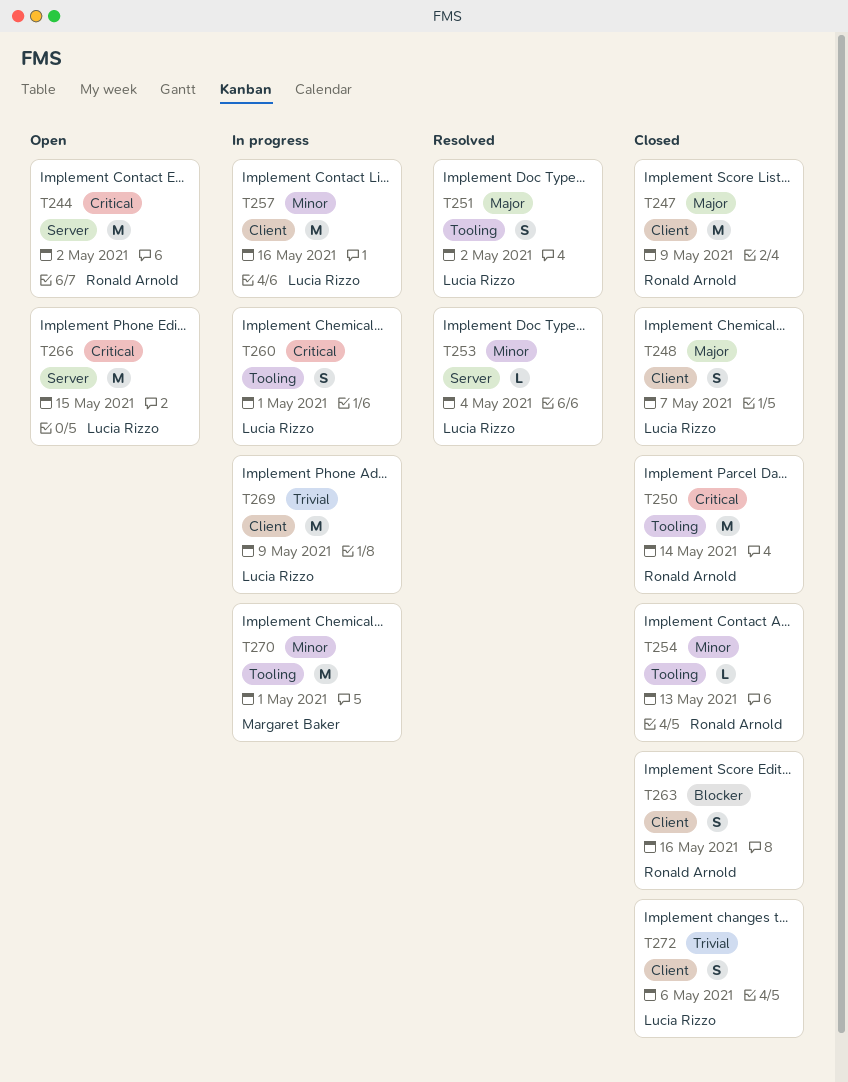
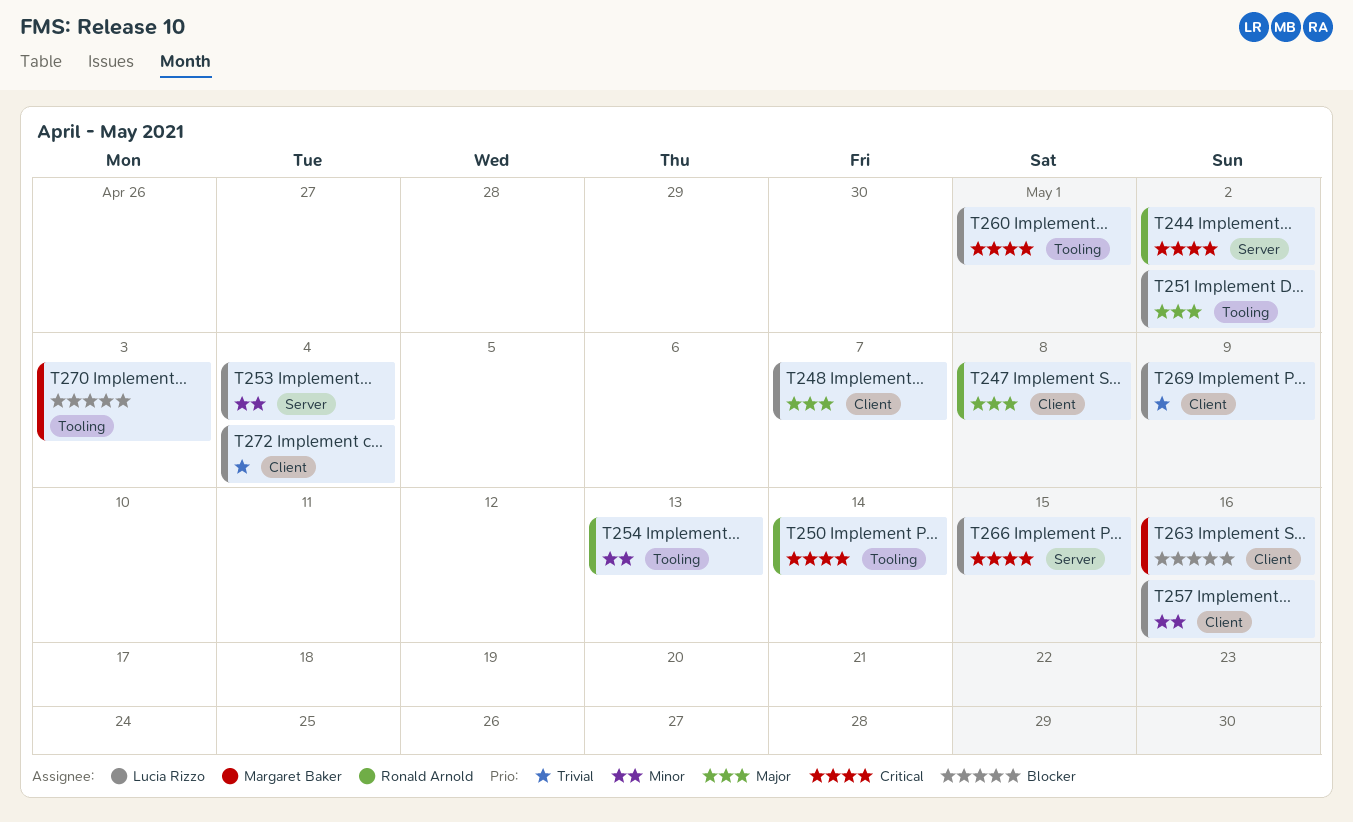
T247, due: May 9 -> May 8
T263, owner: Ronald Arnold -> Margaret Baker
T270, priority: Minor -> Blocker
T270, due: May 1 -> May 3
T272, due: May 6 -> May 4

